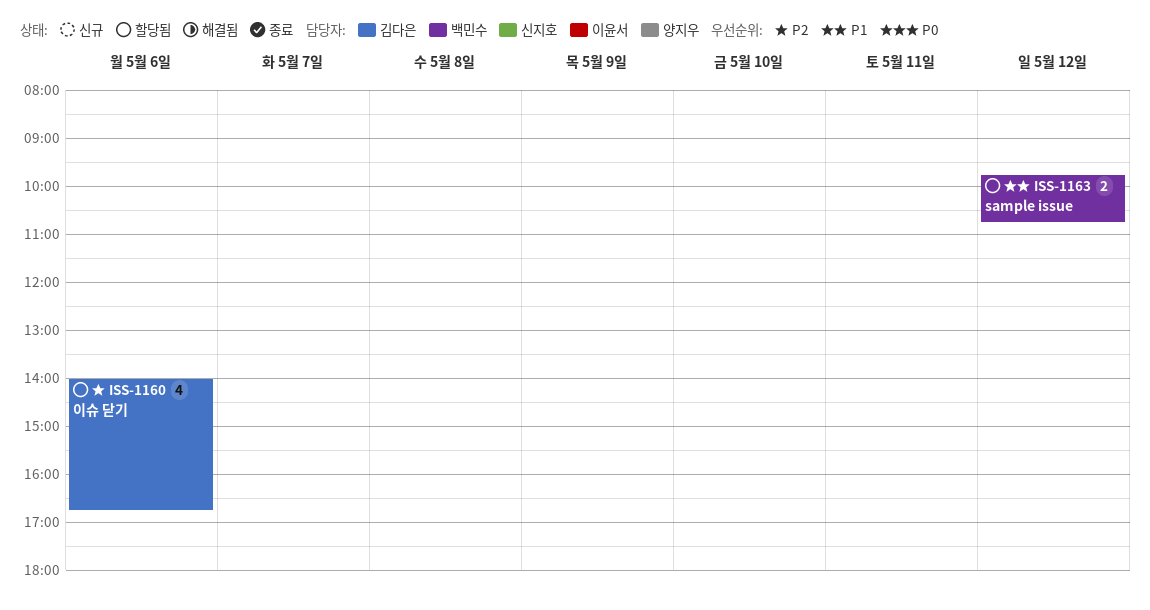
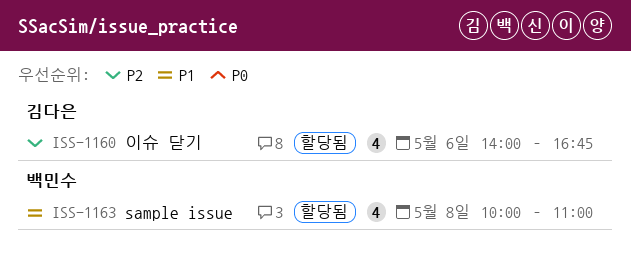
ISS-1163, estimate: 2 -> 4
ISS-1163, day: May 12 -> May 8
ISS-1163, begins: 09:45 -> 10:00
ISS-1163, ends: 10:45 -> 11:00

